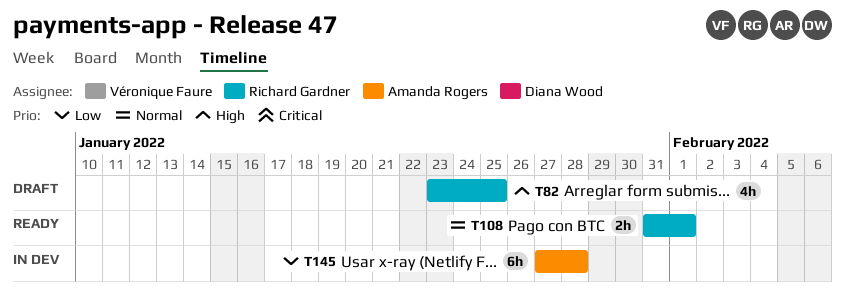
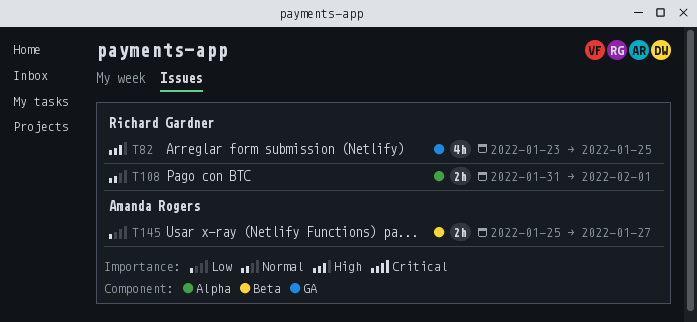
T145, estimate: 6h -> 2h
T145, start: Jan 27 -> Jan 25
T145, due: Jan 28 -> Jan 27

